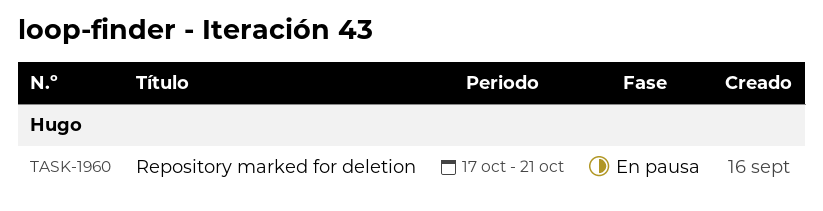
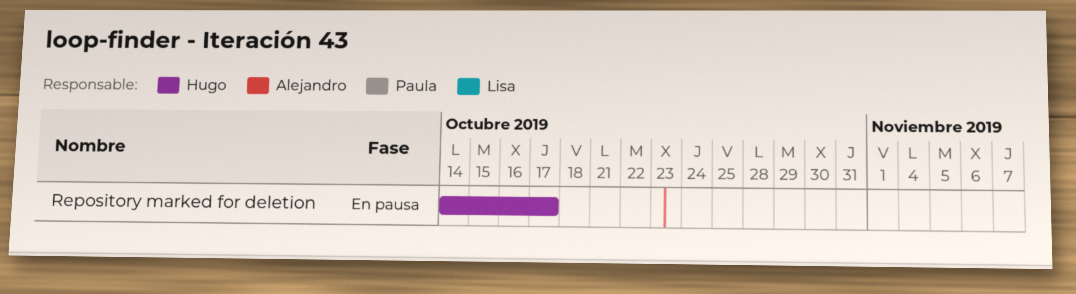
Repository marked for deletion, start: Oct 17 -> Oct 14
Repository marked for deletion, due: Oct 21 -> Oct 17

